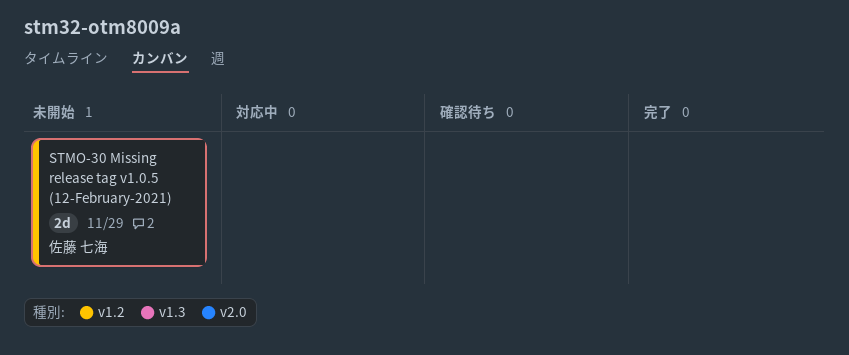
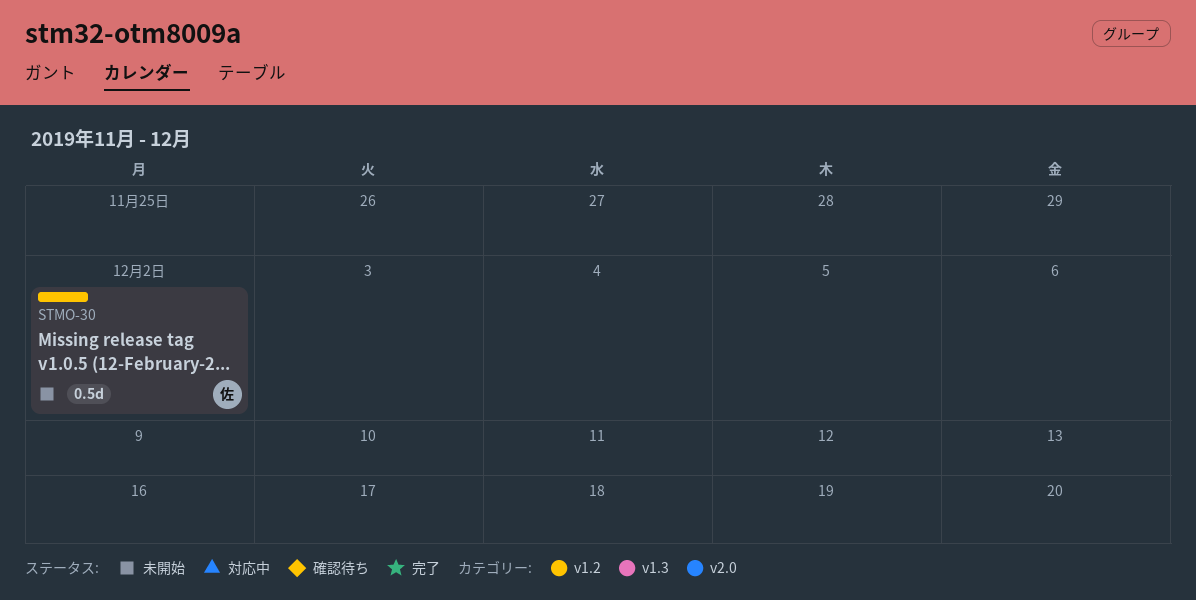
STMO-30, estimate: 2d -> 0.5d
STMO-30, due: Nov 29 -> Dec 2

